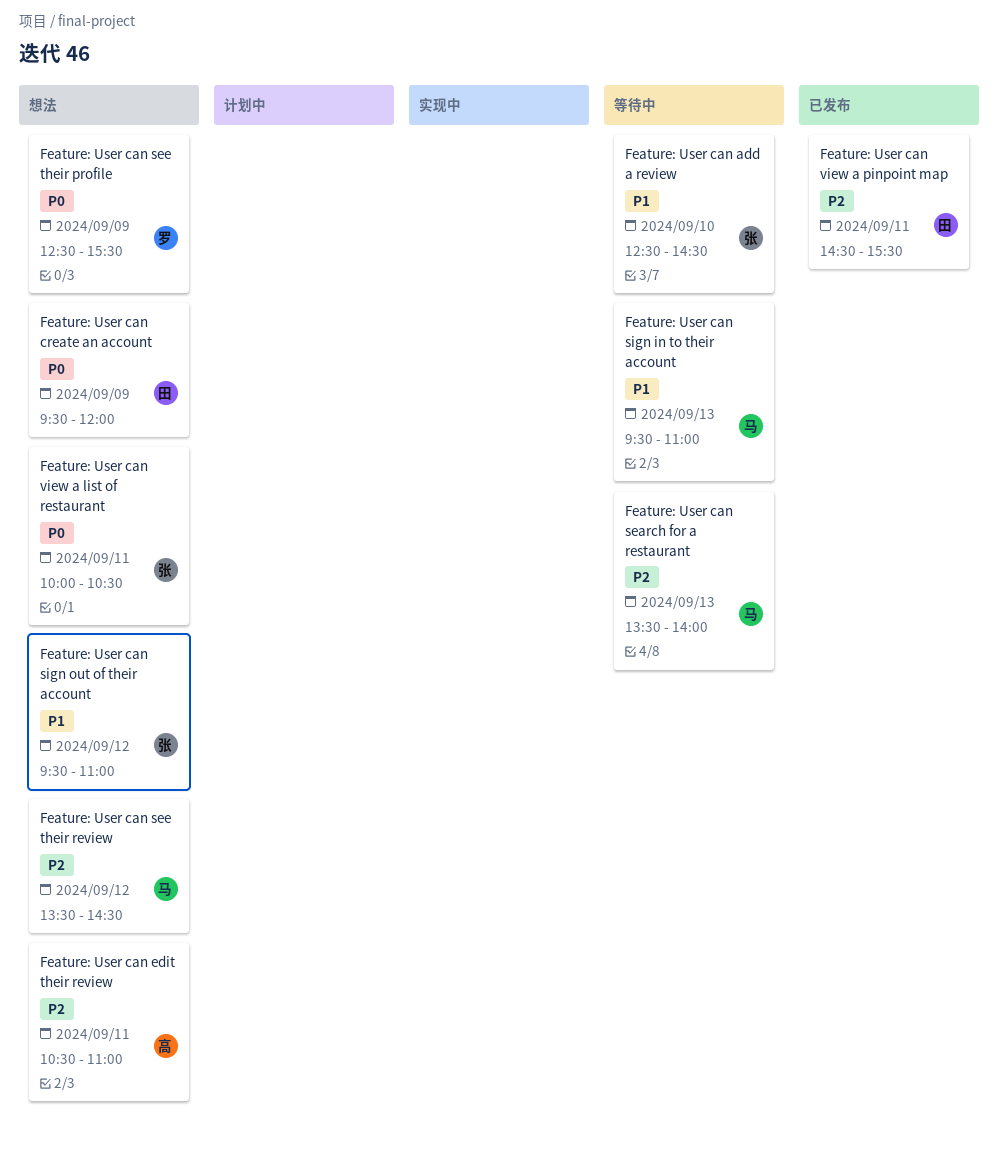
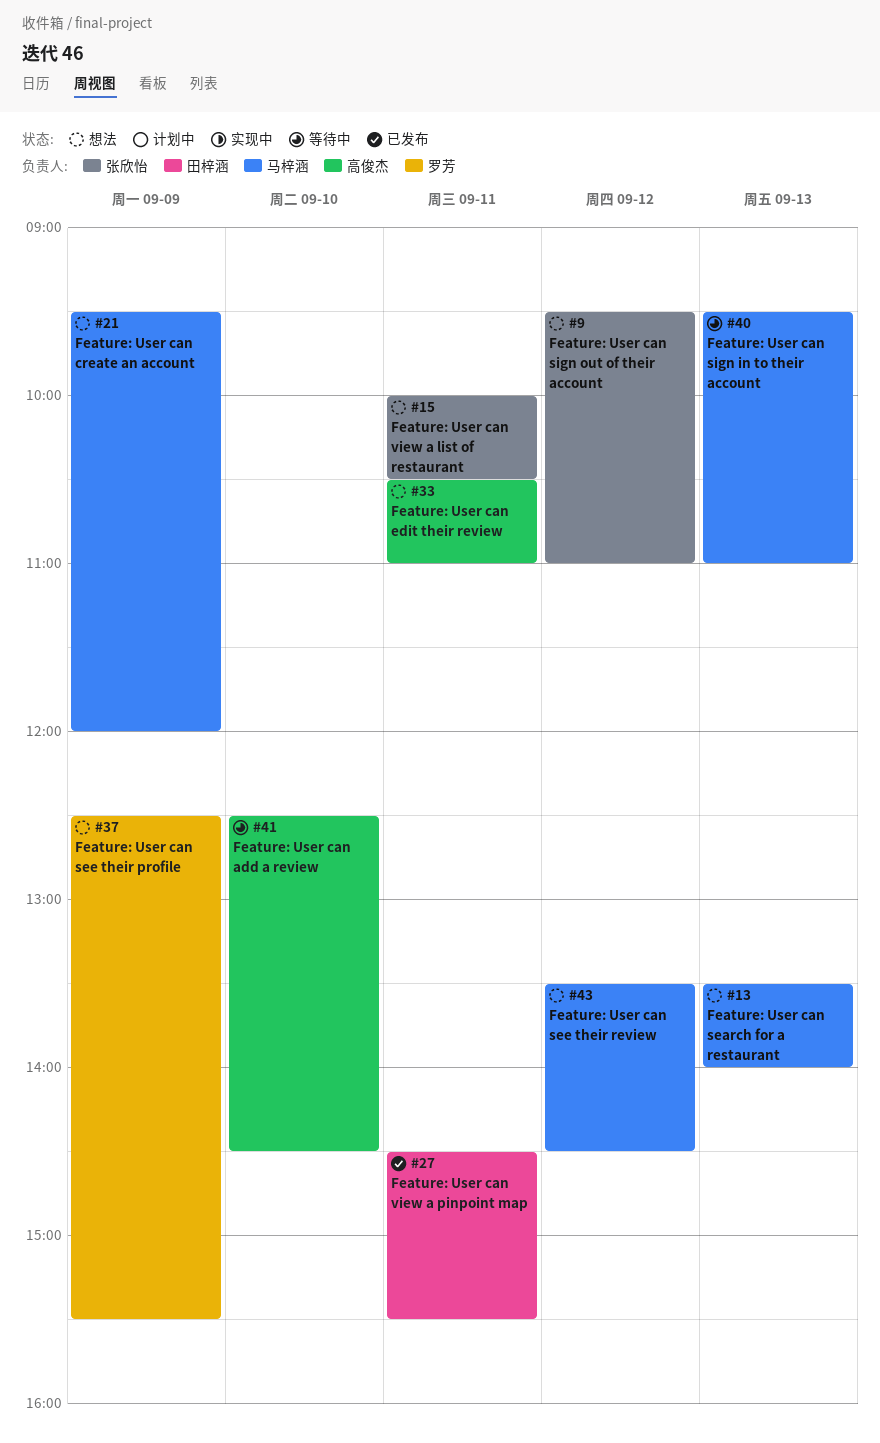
Feature: User can add a review, owner: 张欣怡 -> 高俊杰
Feature: User can create an account, owner: 田梓涵 -> 马梓涵
Feature: User can search for a restaurant, status: 等待中 -> 想法

